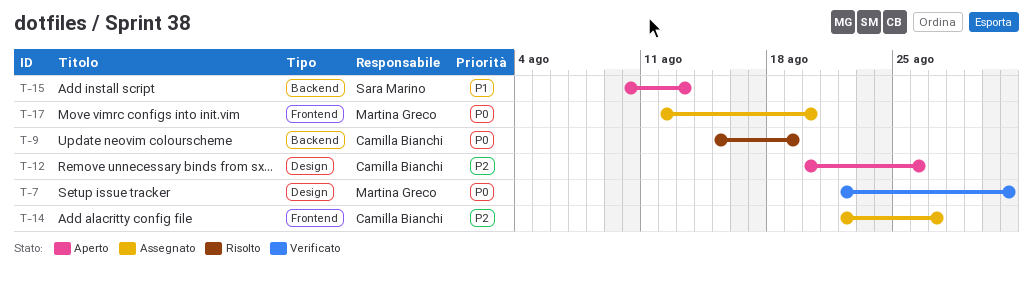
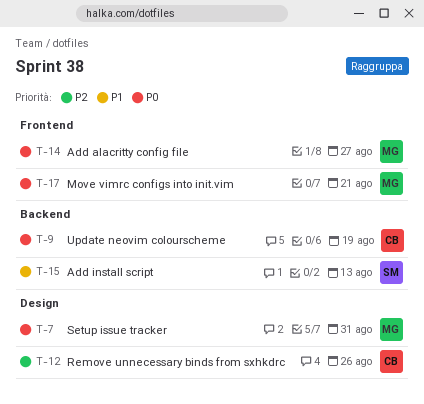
T-14, owner: Camilla Bianchi -> Martina Greco
T-14, priority: P2 -> P0
T-17, due: Aug 20 -> Aug 21

